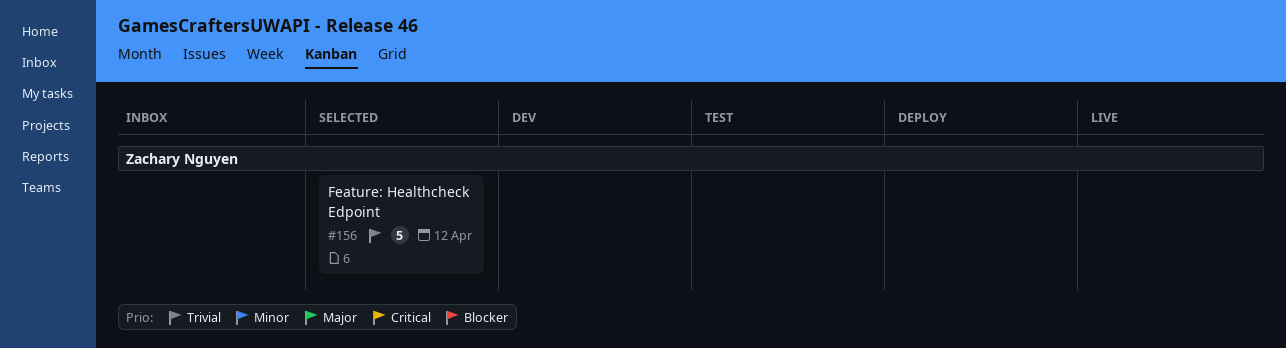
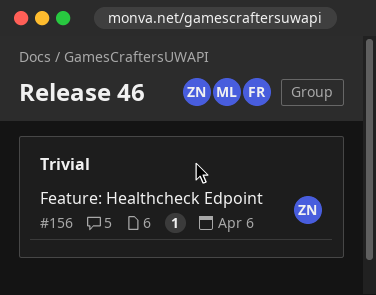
#156, estimate: 5 -> 1
#156, due: Apr 12 -> Apr 6

